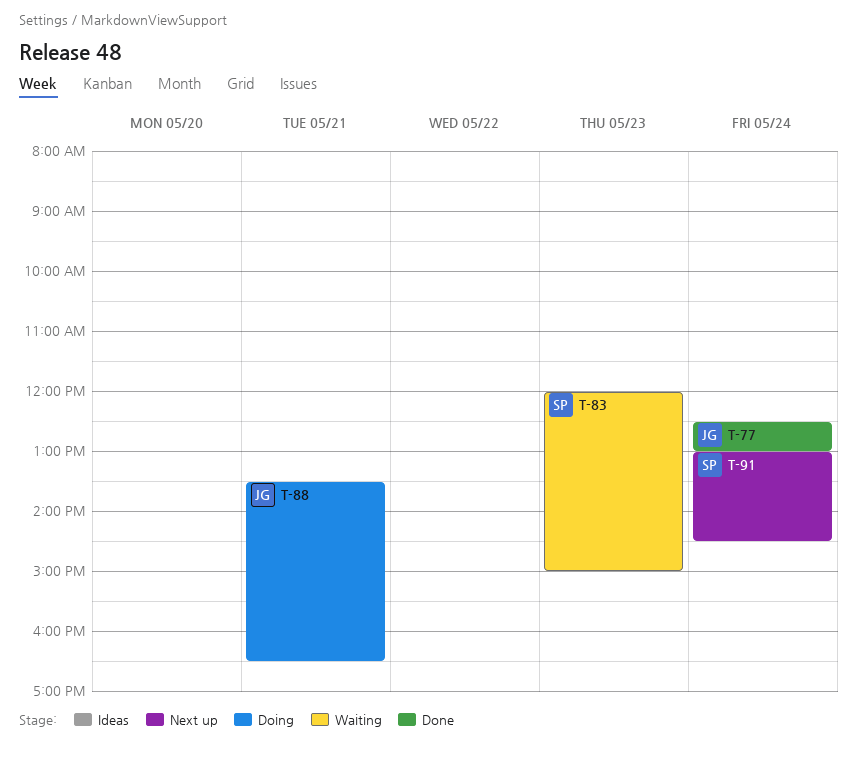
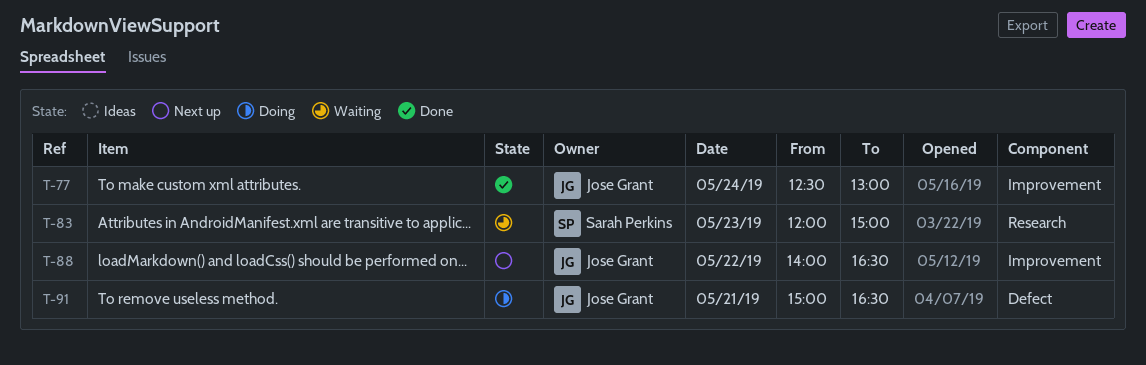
T-88, status: Doing -> Next up
T-88, day: May 21 -> May 22
T-88, begins: 13:30 -> 14:00
T-91, status: Next up -> Doing
T-91, owner: Sarah Perkins -> Jose Grant
T-91, day: May 24 -> May 21
T-91, begins: 13:00 -> 15:00
T-91, ends: 14:30 -> 16:30

